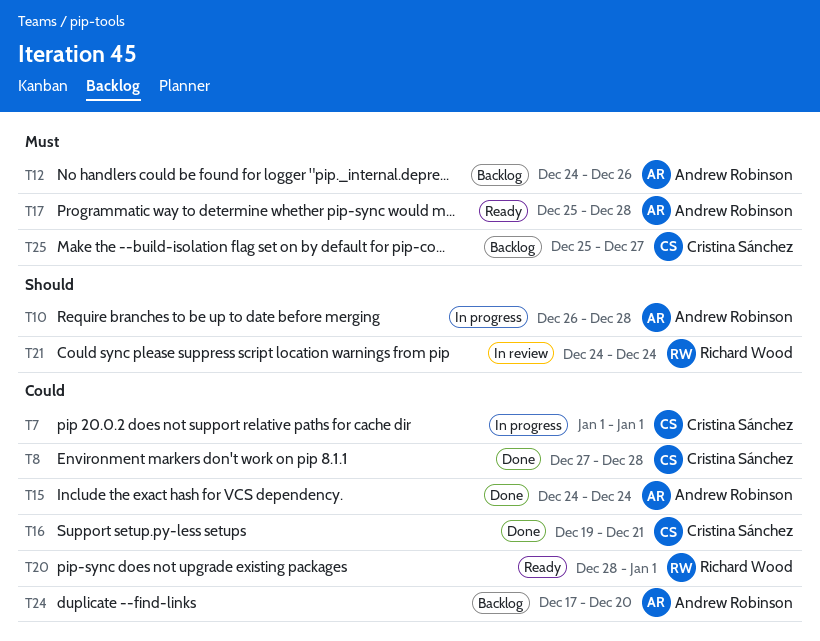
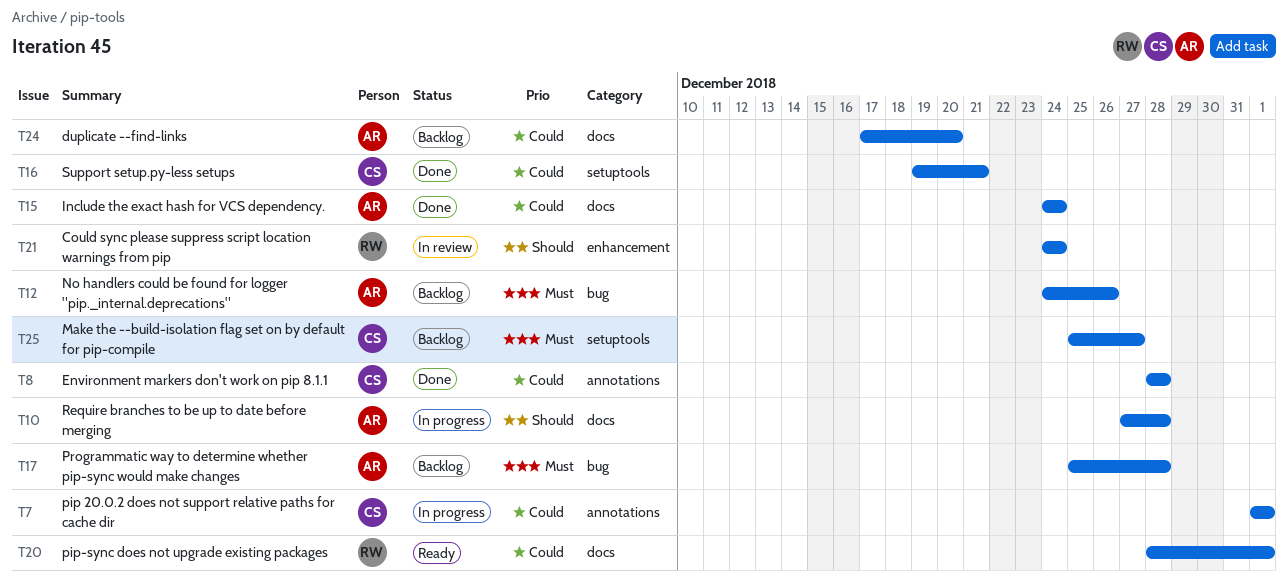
T8, start: Dec 27 -> Dec 28
T10, start: Dec 26 -> Dec 27
T17, status: Ready -> Backlog

